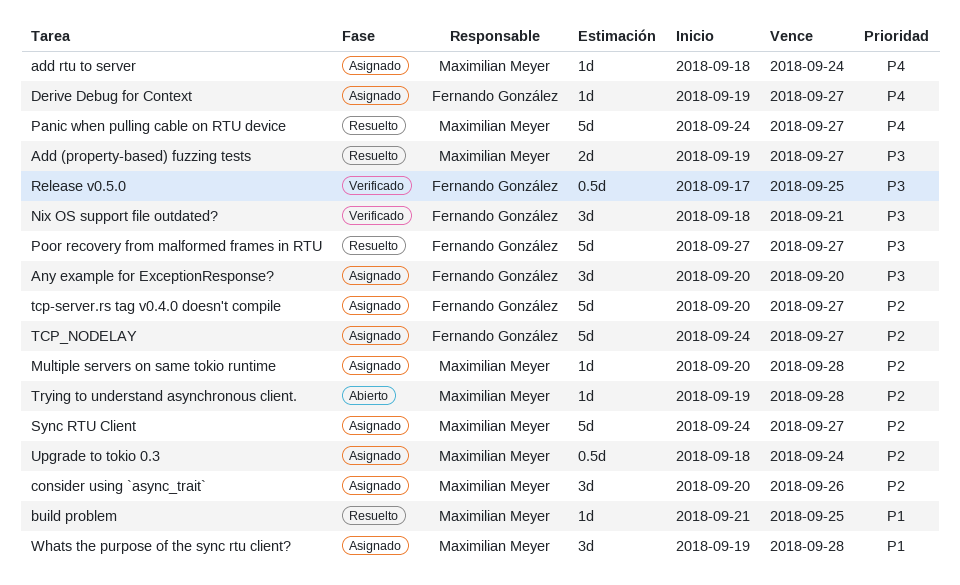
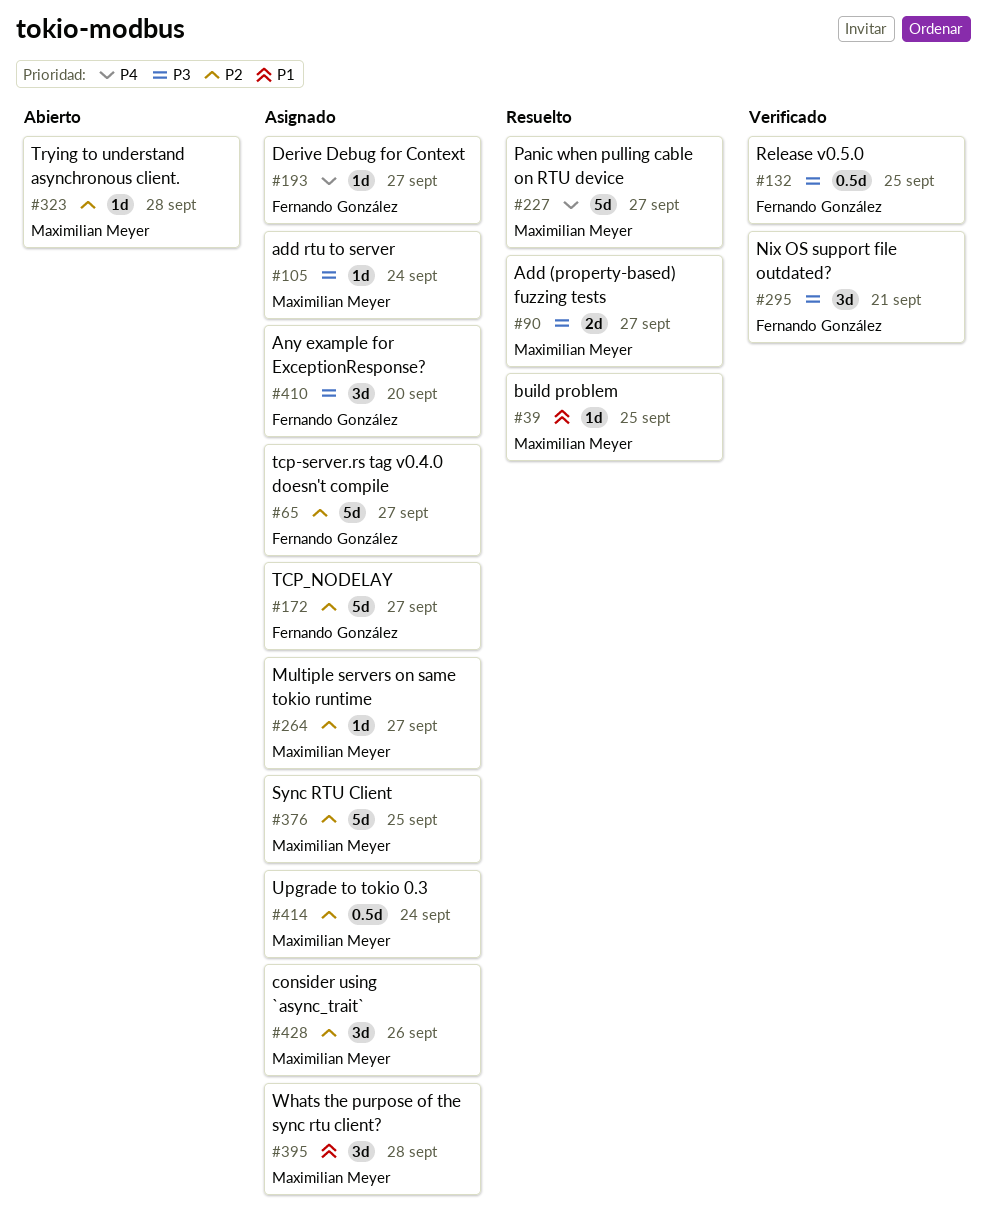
add rtu to server, priority: P4 -> P3
Multiple servers on same tokio runtime, due: Sep 28 -> Sep 27
Poor recovery from malformed frames in RTU: present -> none
Sync RTU Client, due: Sep 27 -> Sep 25

